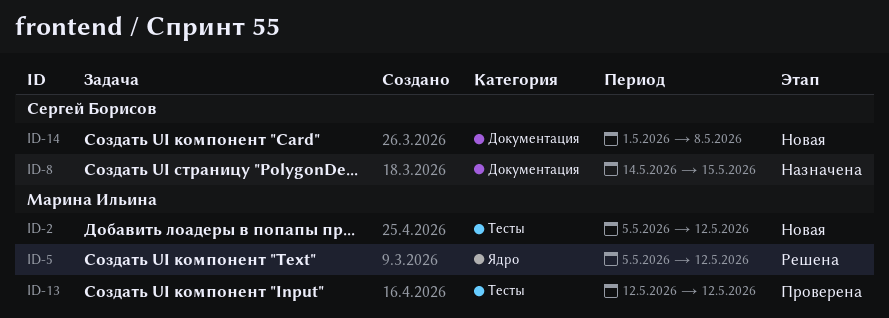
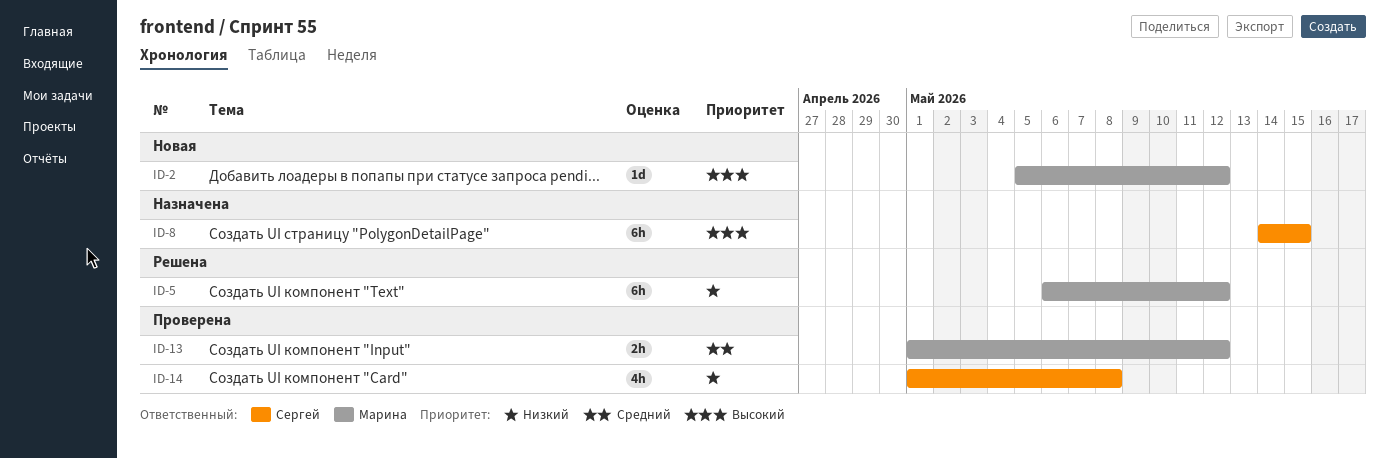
ID-5, start: May 5 -> May 6
ID-13, start: May 12 -> May 1
ID-14, status: Новая -> Проверена

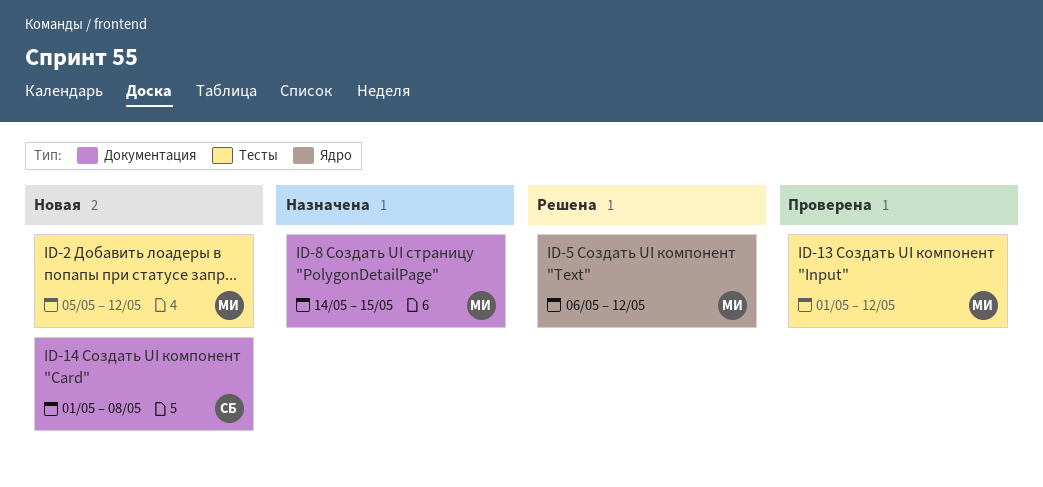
ID-8, owner: Сергей -> Марина
ID-14, status: Проверена -> Новая

